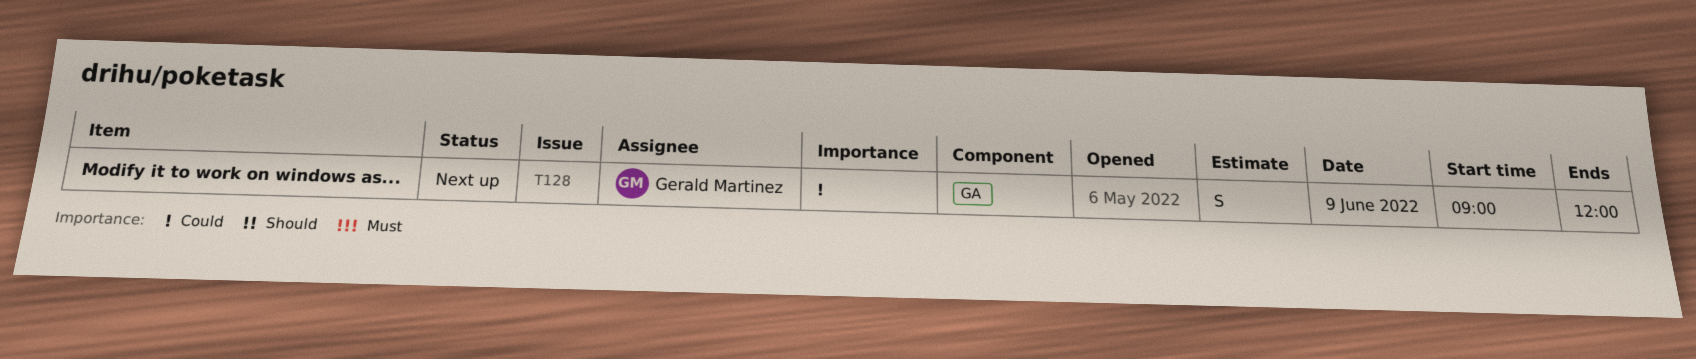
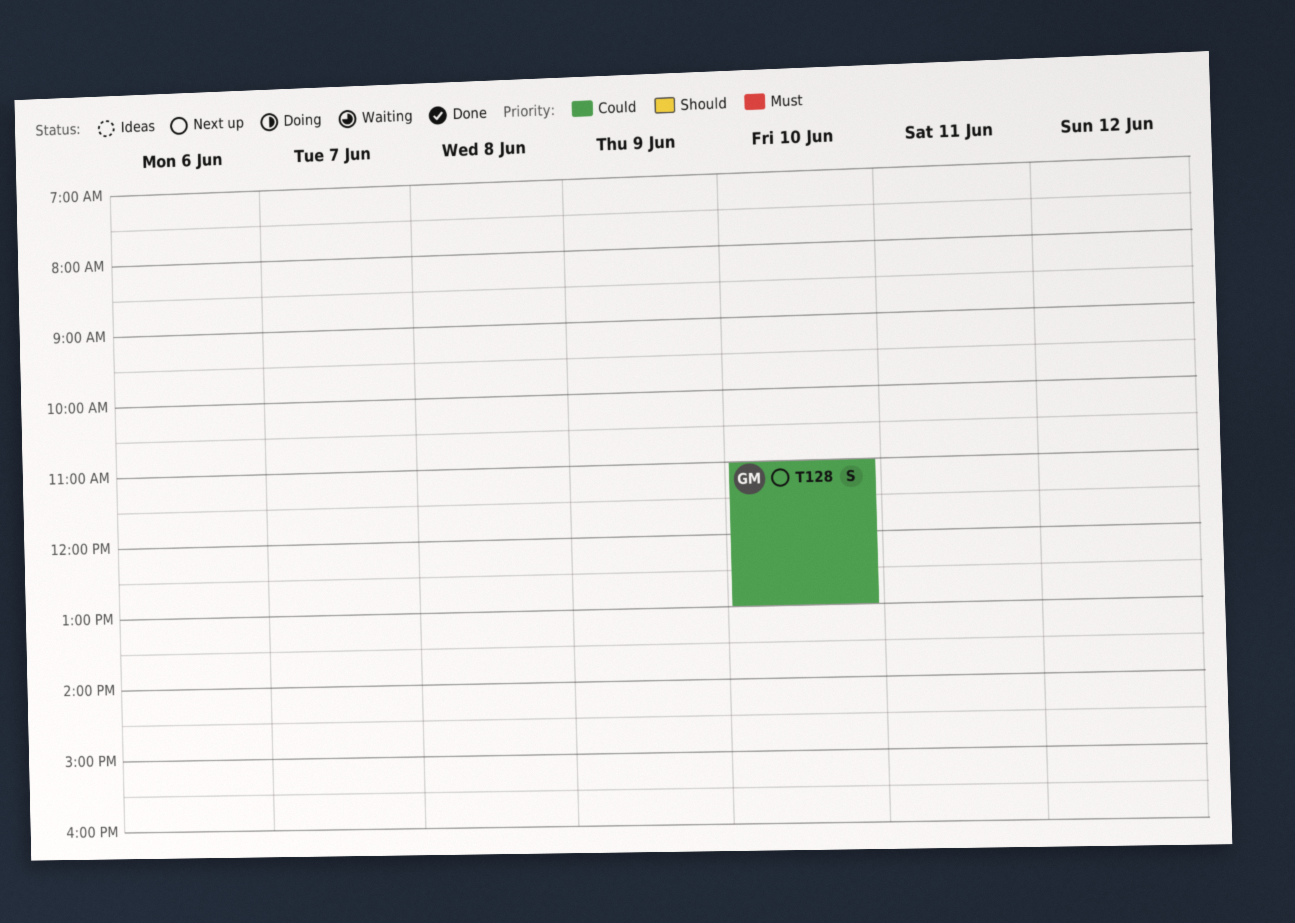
T128, day: Jun 9 -> Jun 10
T128, begins: 09:00 -> 11:00
T128, ends: 12:00 -> 13:00

